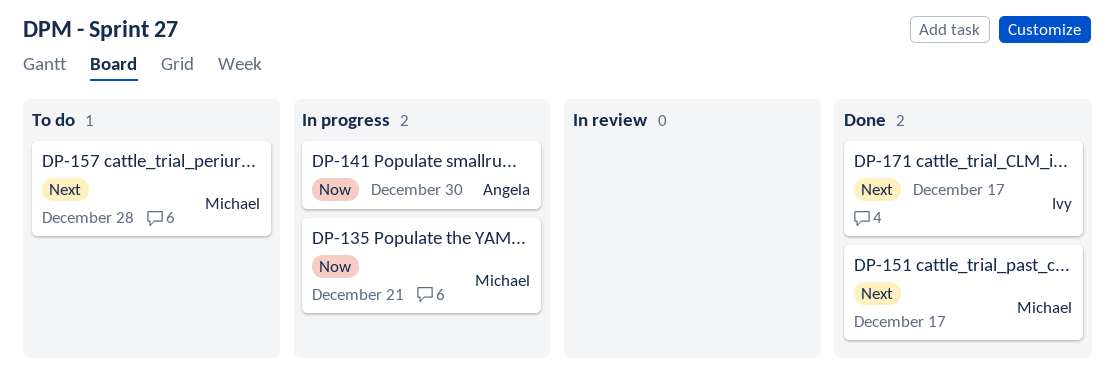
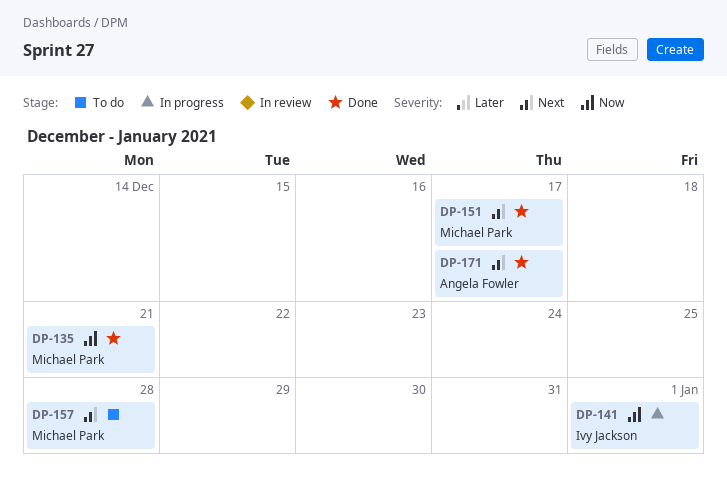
DP-135, status: In progress -> Done
DP-141, owner: Angela Fowler -> Ivy Jackson
DP-141, due: Dec 30 -> Jan 1
DP-171, owner: Ivy Jackson -> Angela Fowler

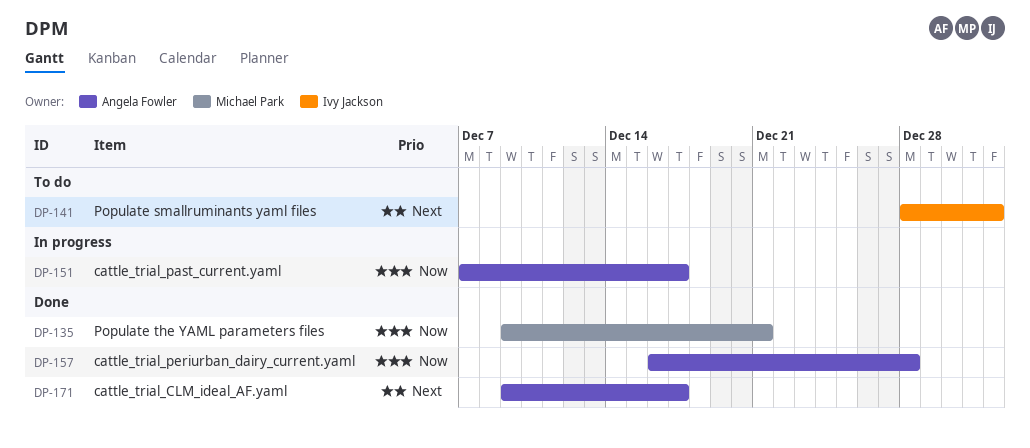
DP-141, status: In progress -> To do
DP-141, priority: Now -> Next
DP-151, status: Done -> In progress
DP-151, owner: Michael Park -> Angela Fowler
DP-151, priority: Next -> Now
DP-157, status: To do -> Done
DP-157, owner: Michael Park -> Angela Fowler
DP-157, priority: Next -> Now

